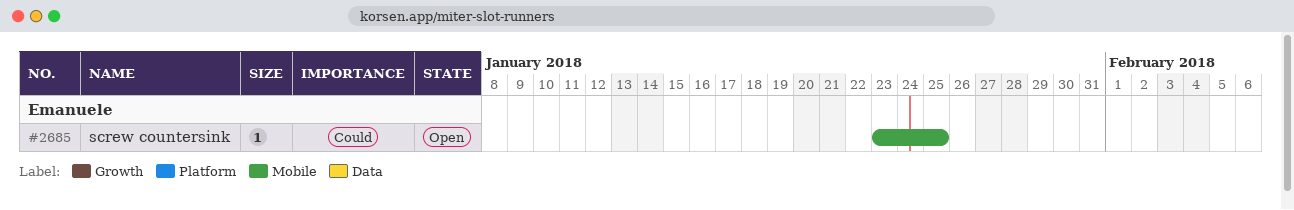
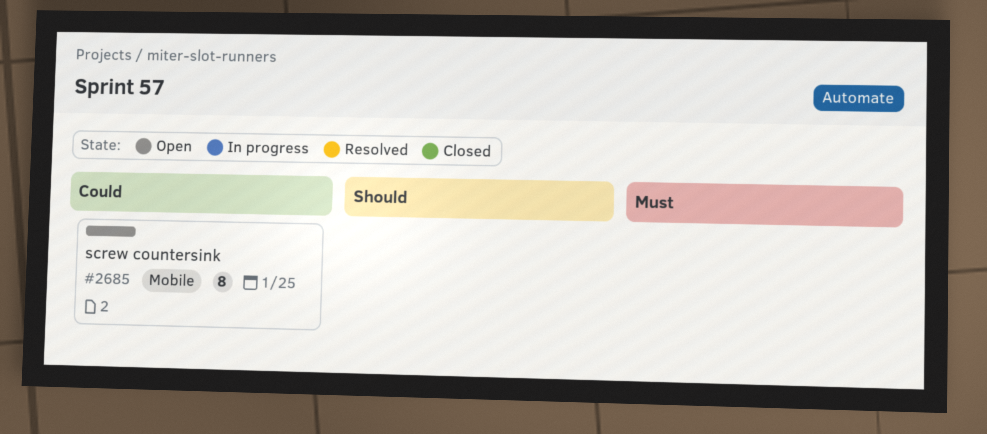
#2685, estimate: 1 -> 8

